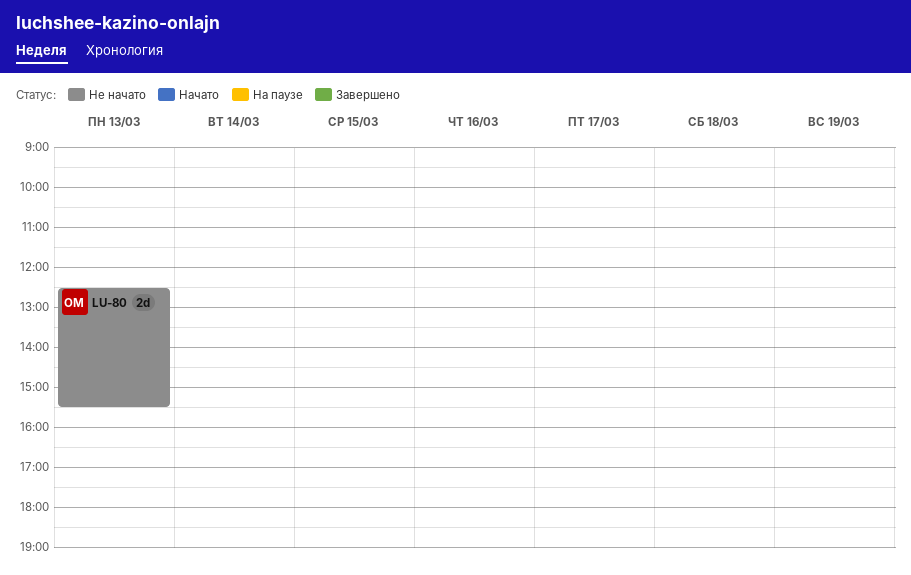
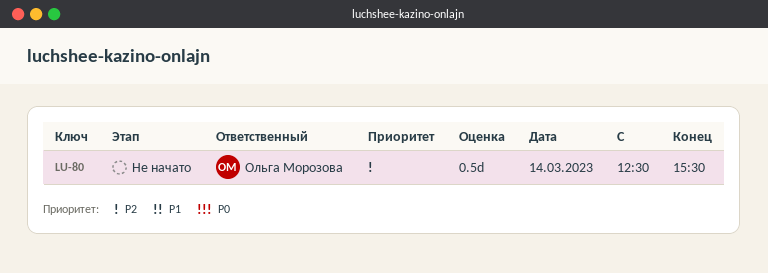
LU-80, estimate: 2d -> 0.5d
LU-80, day: Mar 13 -> Mar 14

